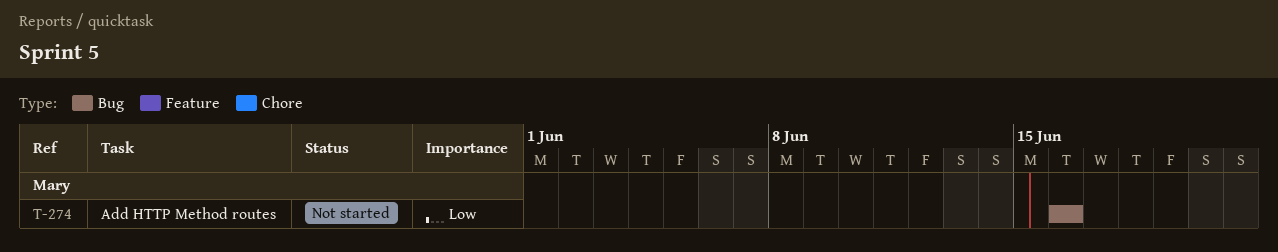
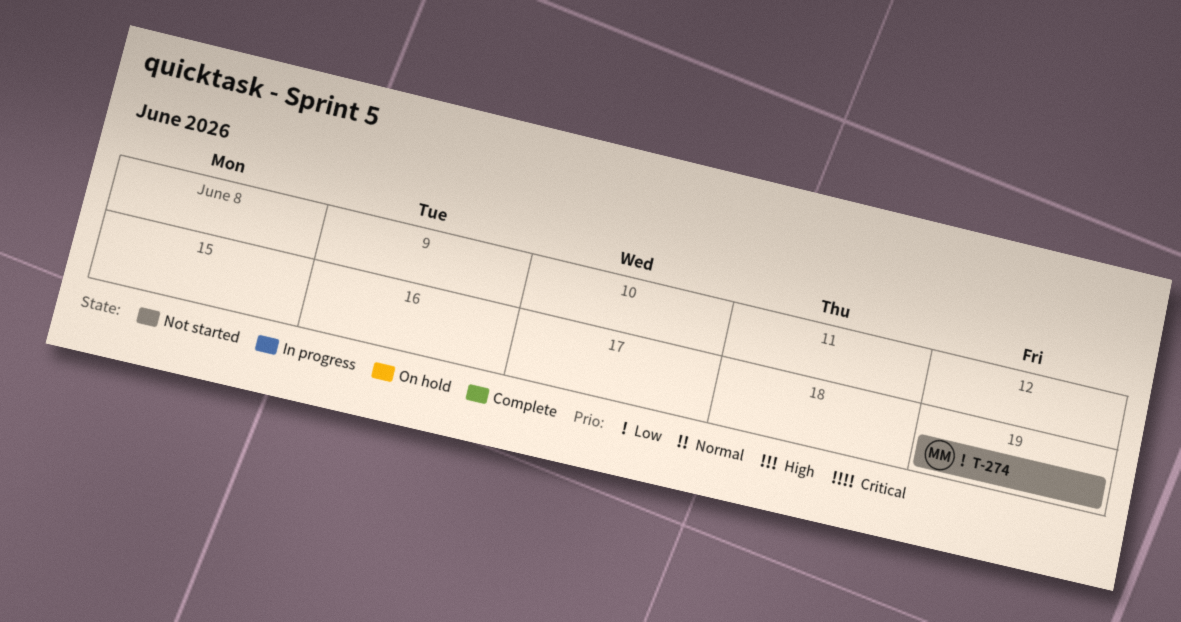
T-274, start: Jun 16 -> Jun 19
T-274, due: Jun 16 -> Jun 19

